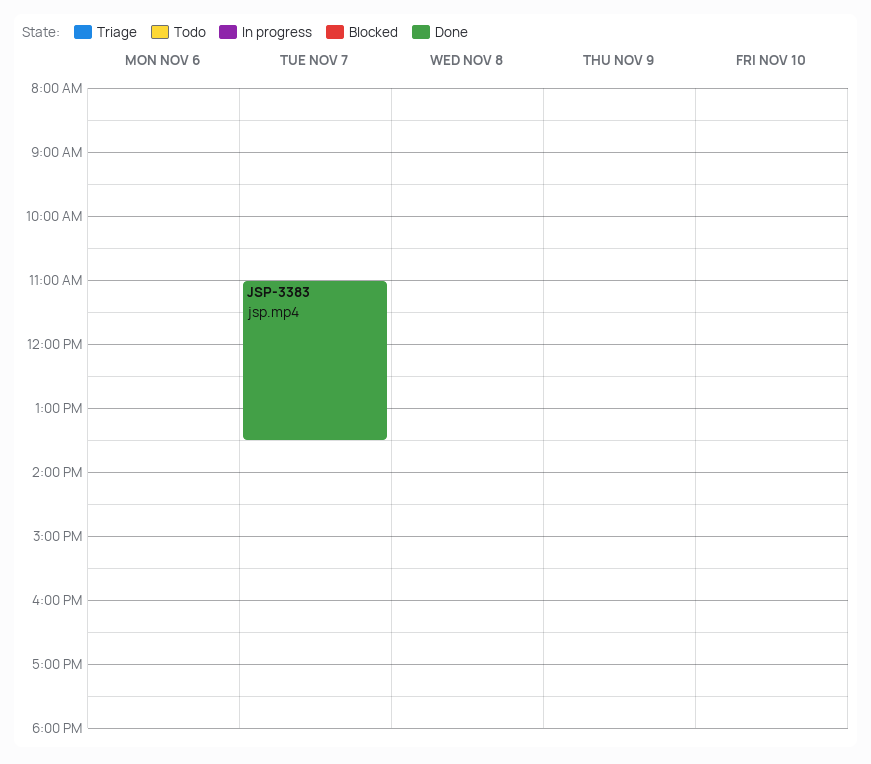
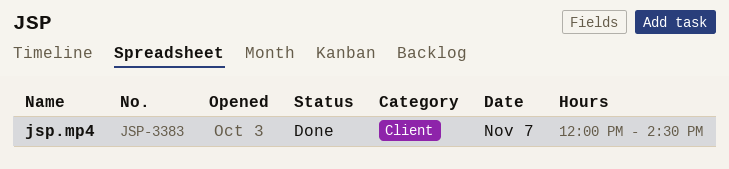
JSP-3383, begins: 11:00 -> 12:00
JSP-3383, ends: 13:30 -> 14:30

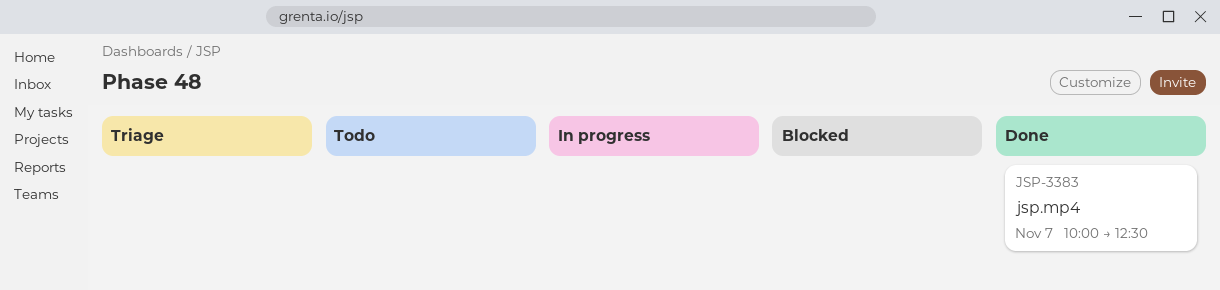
JSP-3383, begins: 12:00 -> 10:00
JSP-3383, ends: 14:30 -> 12:30

